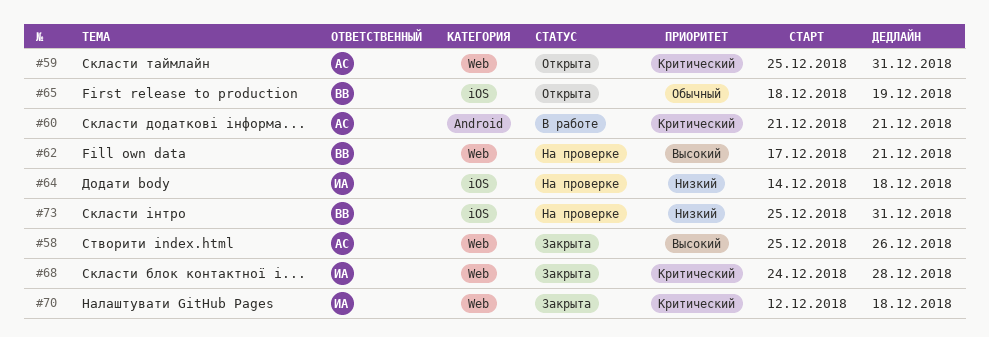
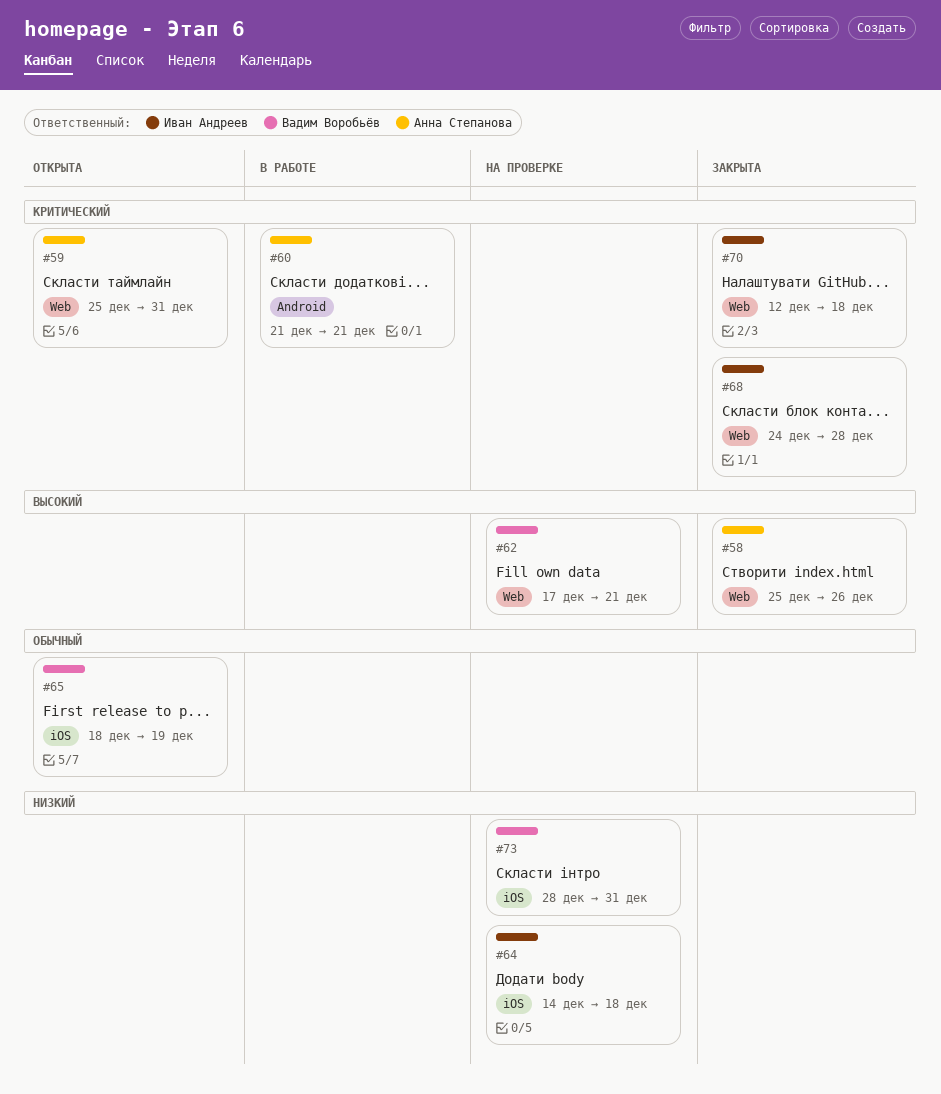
#73, start: Dec 25 -> Dec 28

